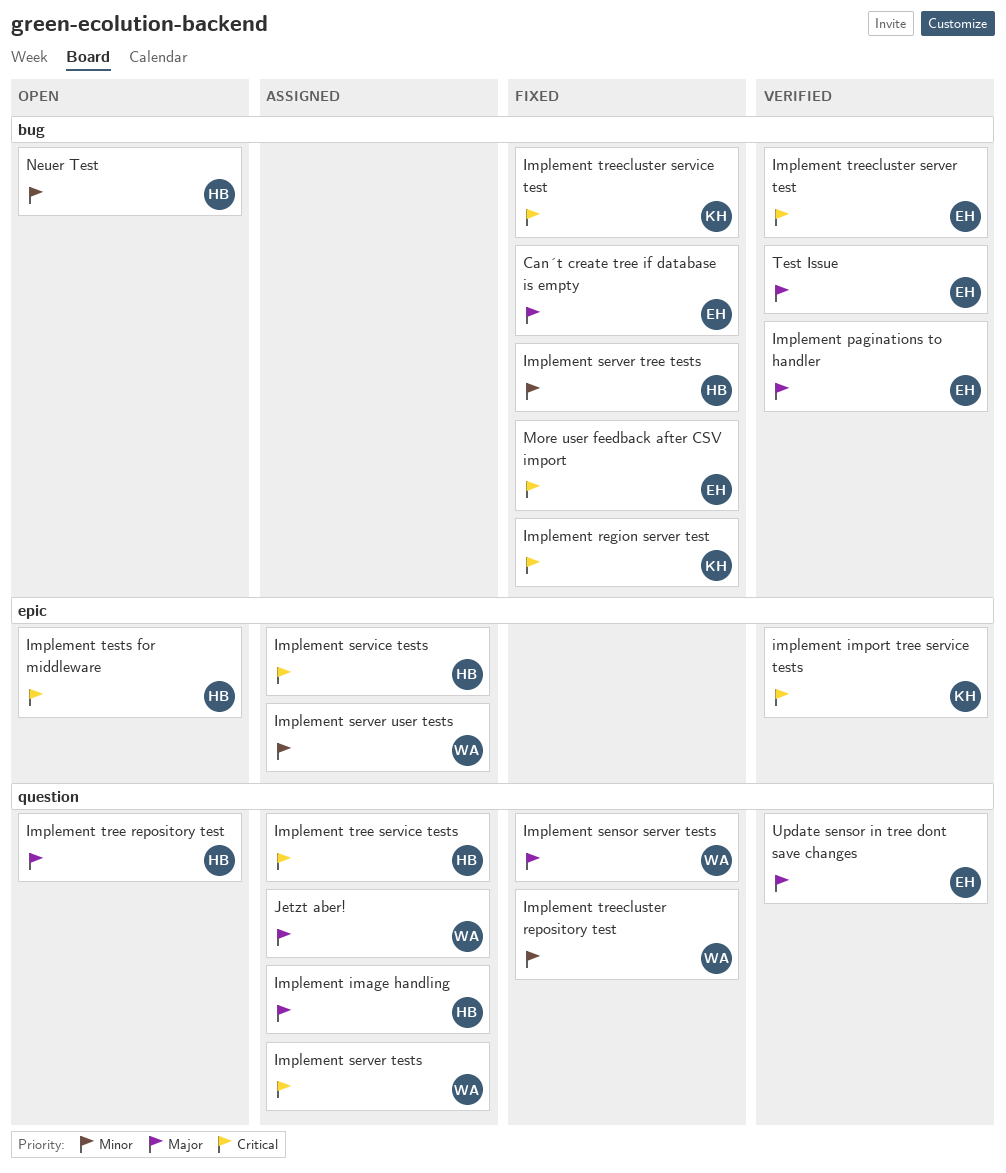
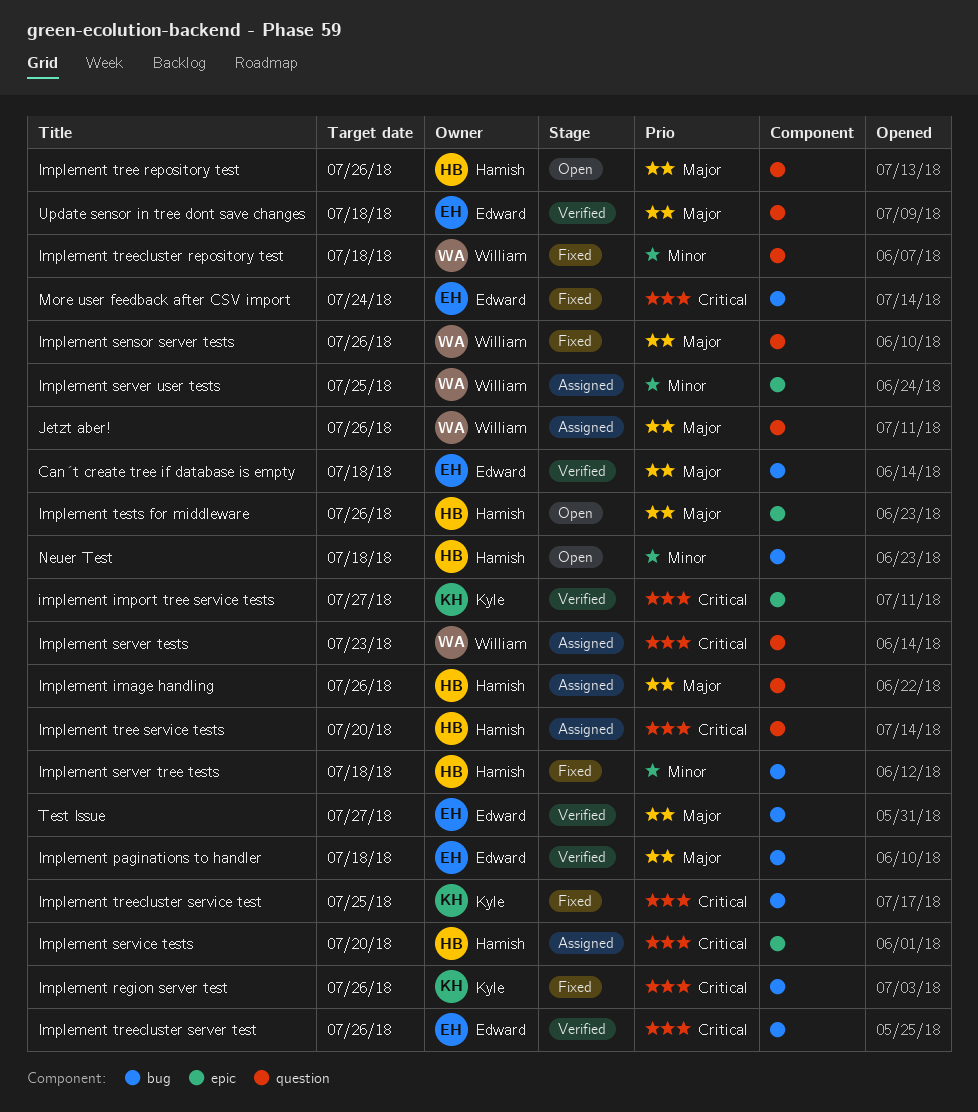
Can´t create tree if database is empty, status: Fixed -> Verified
Implement tests for middleware, priority: Critical -> Major

